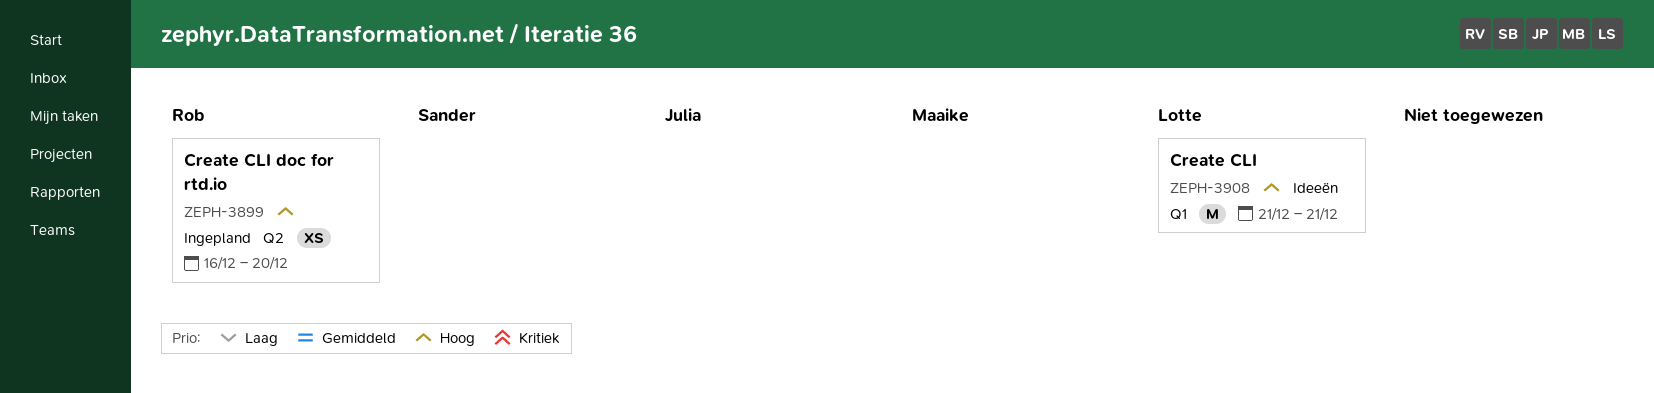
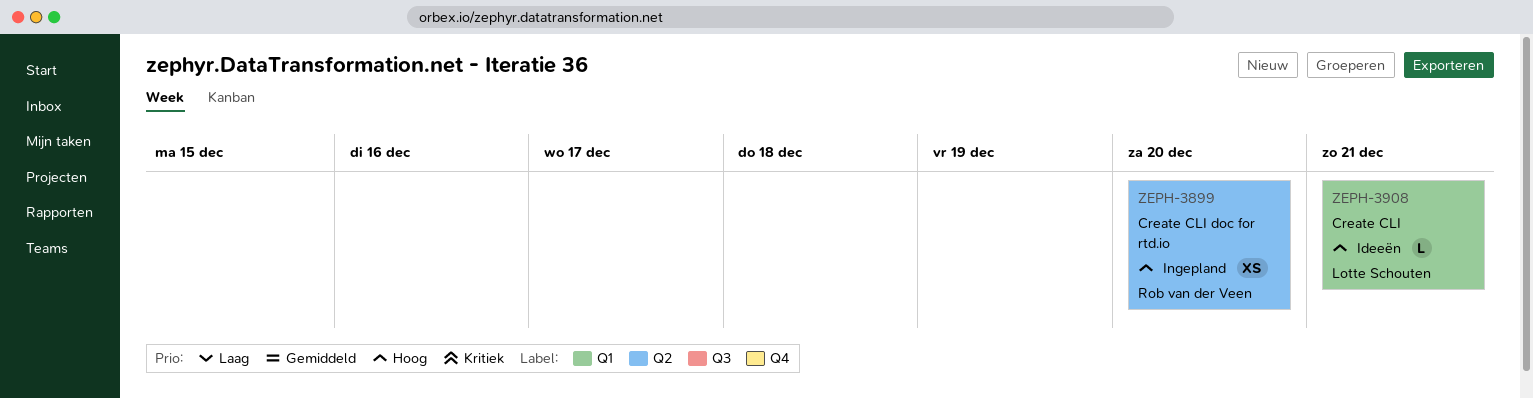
ZEPH-3908, estimate: M -> L

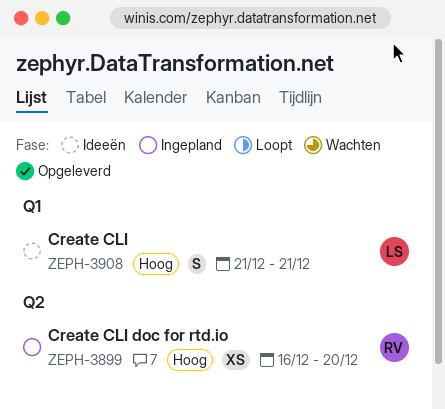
ZEPH-3908, estimate: L -> S

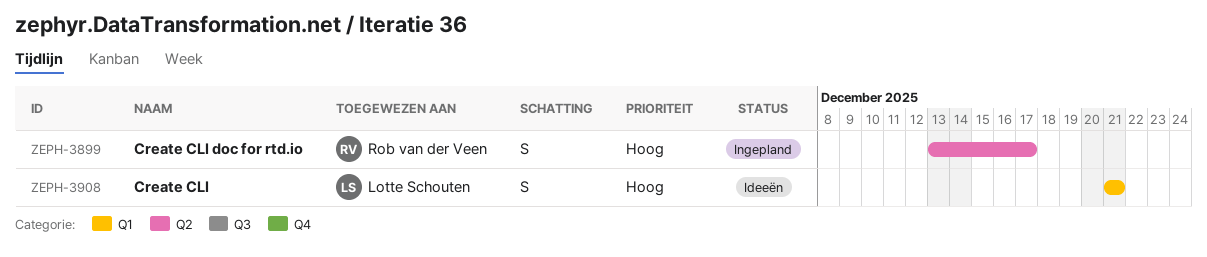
ZEPH-3899, estimate: XS -> S
ZEPH-3899, start: Dec 16 -> Dec 13
ZEPH-3899, due: Dec 20 -> Dec 17

